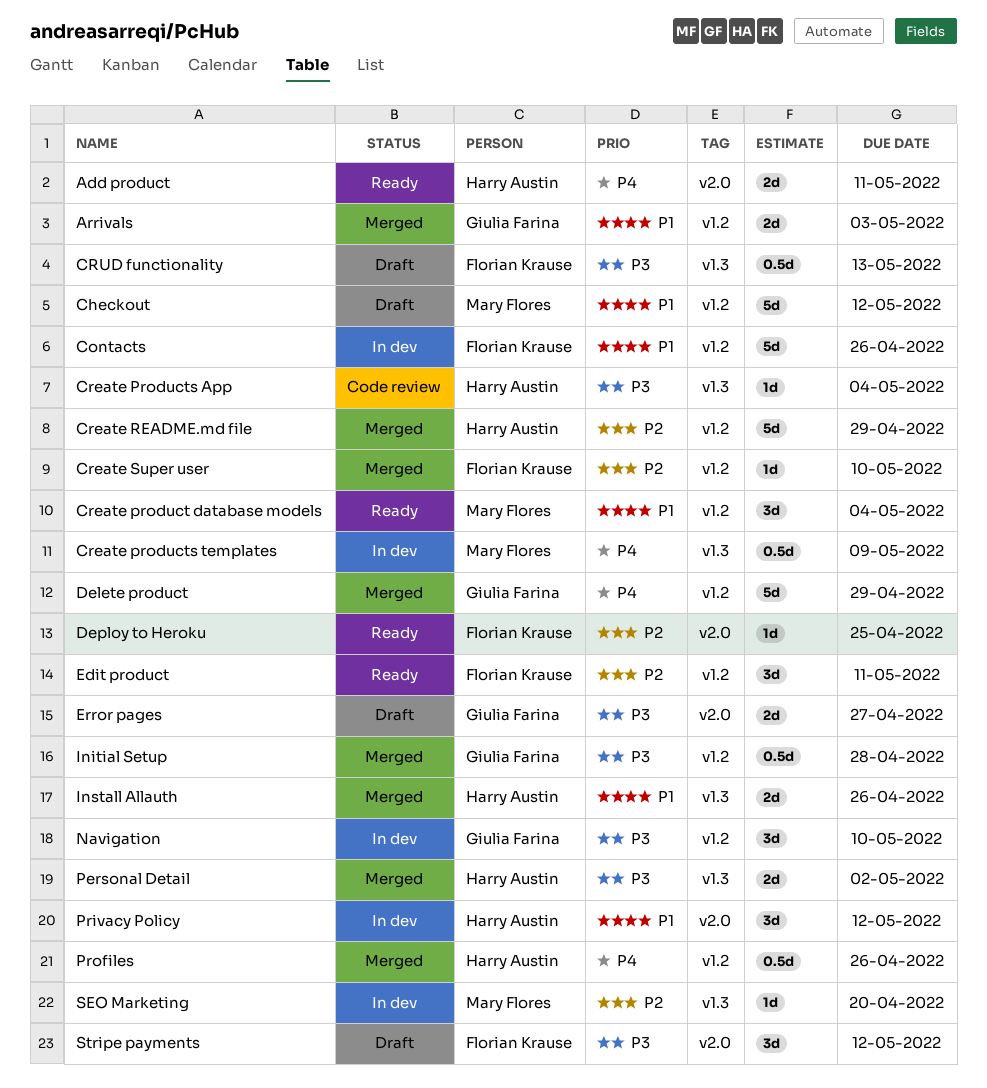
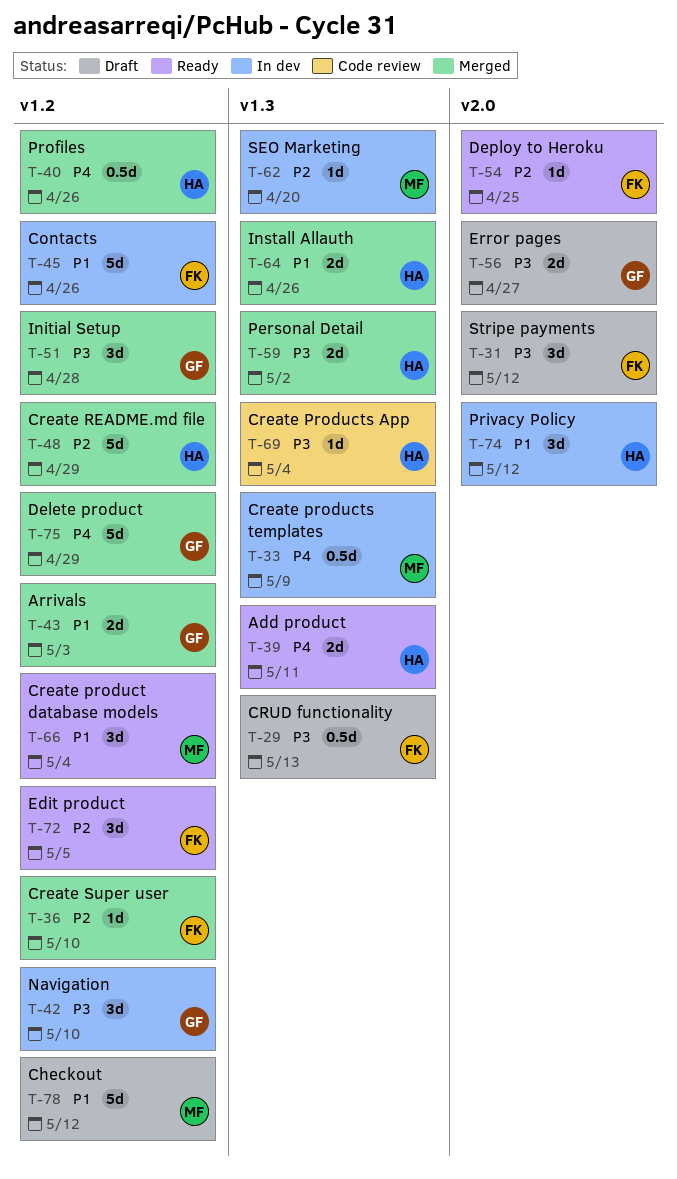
Add product, label: v2.0 -> v1.3
Edit product, due: May 11 -> May 5
Initial Setup, estimate: 0.5d -> 3d

